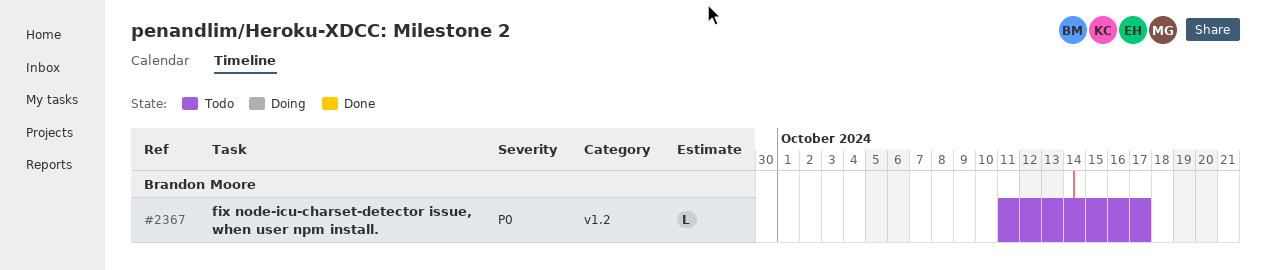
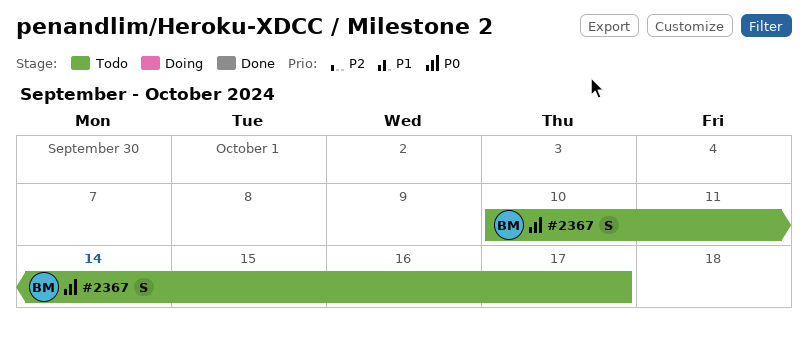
#2367, estimate: L -> S
#2367, start: Oct 11 -> Oct 10

